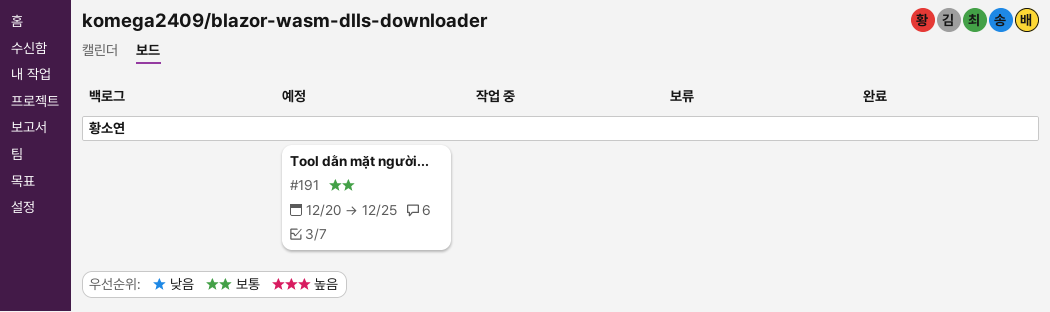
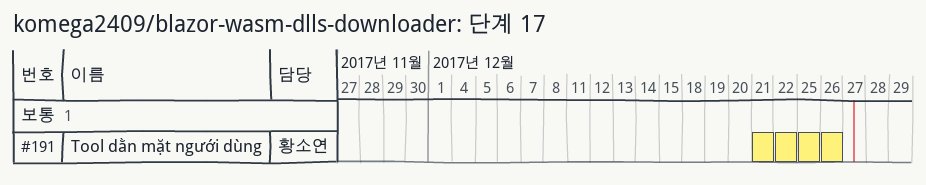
#191, start: Dec 20 -> Dec 21
#191, due: Dec 25 -> Dec 26

